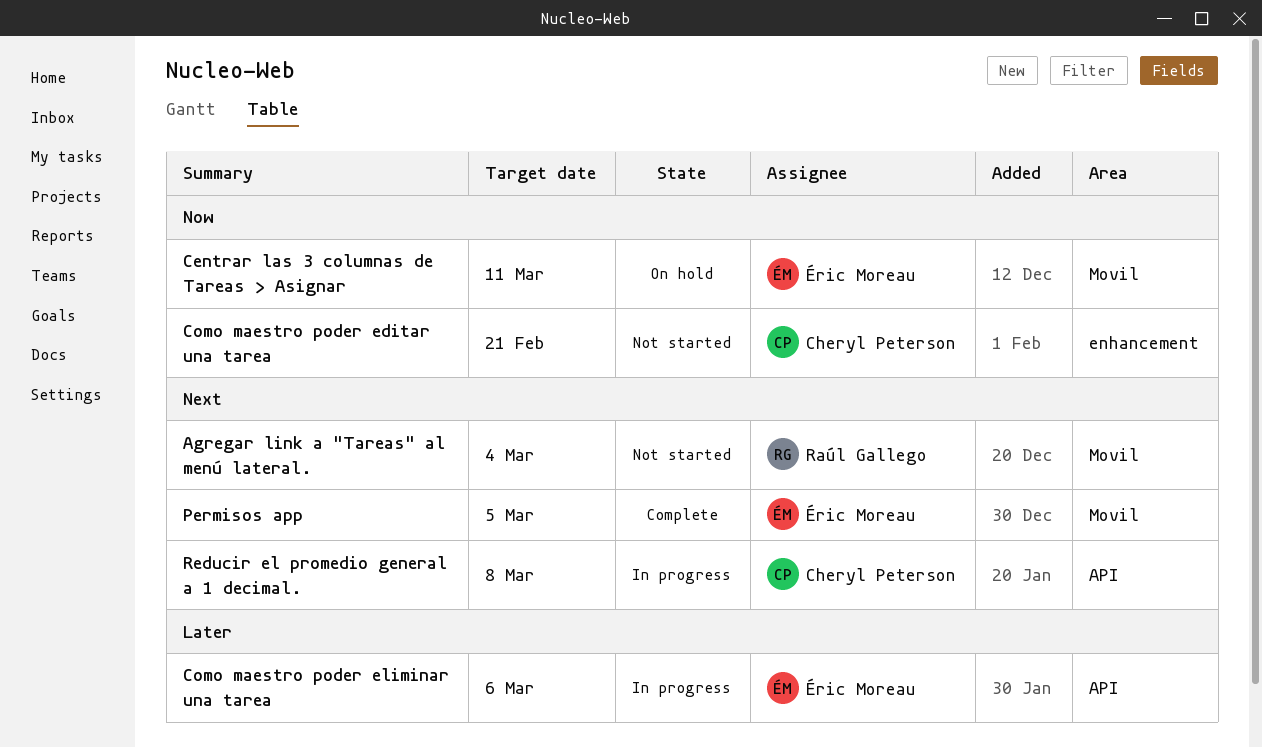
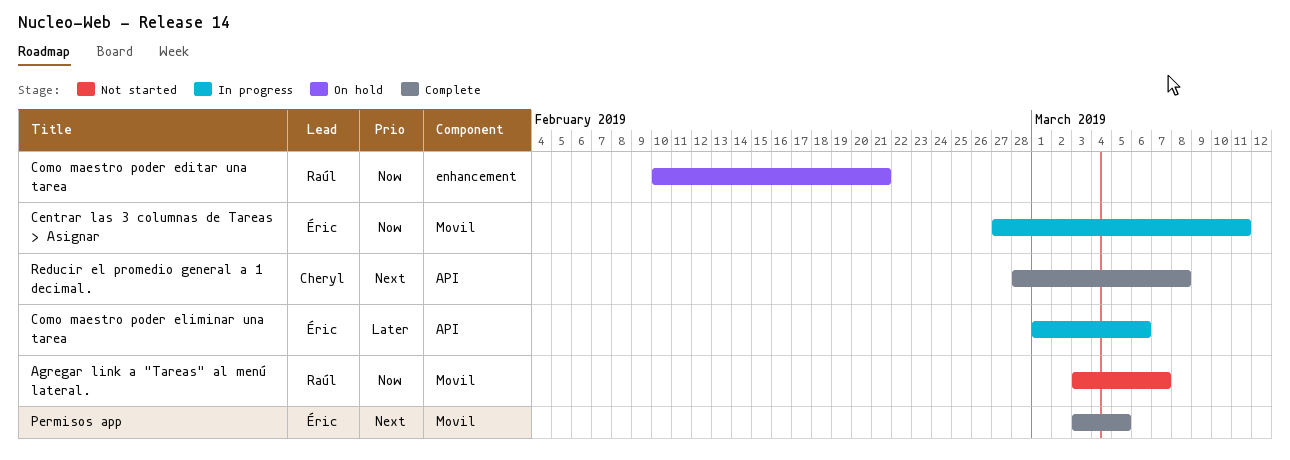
Agregar link a "Tareas" al menú lateral., priority: Next -> Now
Agregar link a "Tareas" al menú lateral., due: Mar 4 -> Mar 7
Centrar las 3 columnas de Tareas > Asignar, status: On hold -> In progress
Como maestro poder editar una tarea, status: Not started -> On hold
Como maestro poder editar una tarea, owner: Cheryl Peterson -> Raúl Gallego
Reducir el promedio general a 1 decimal., status: In progress -> Complete

